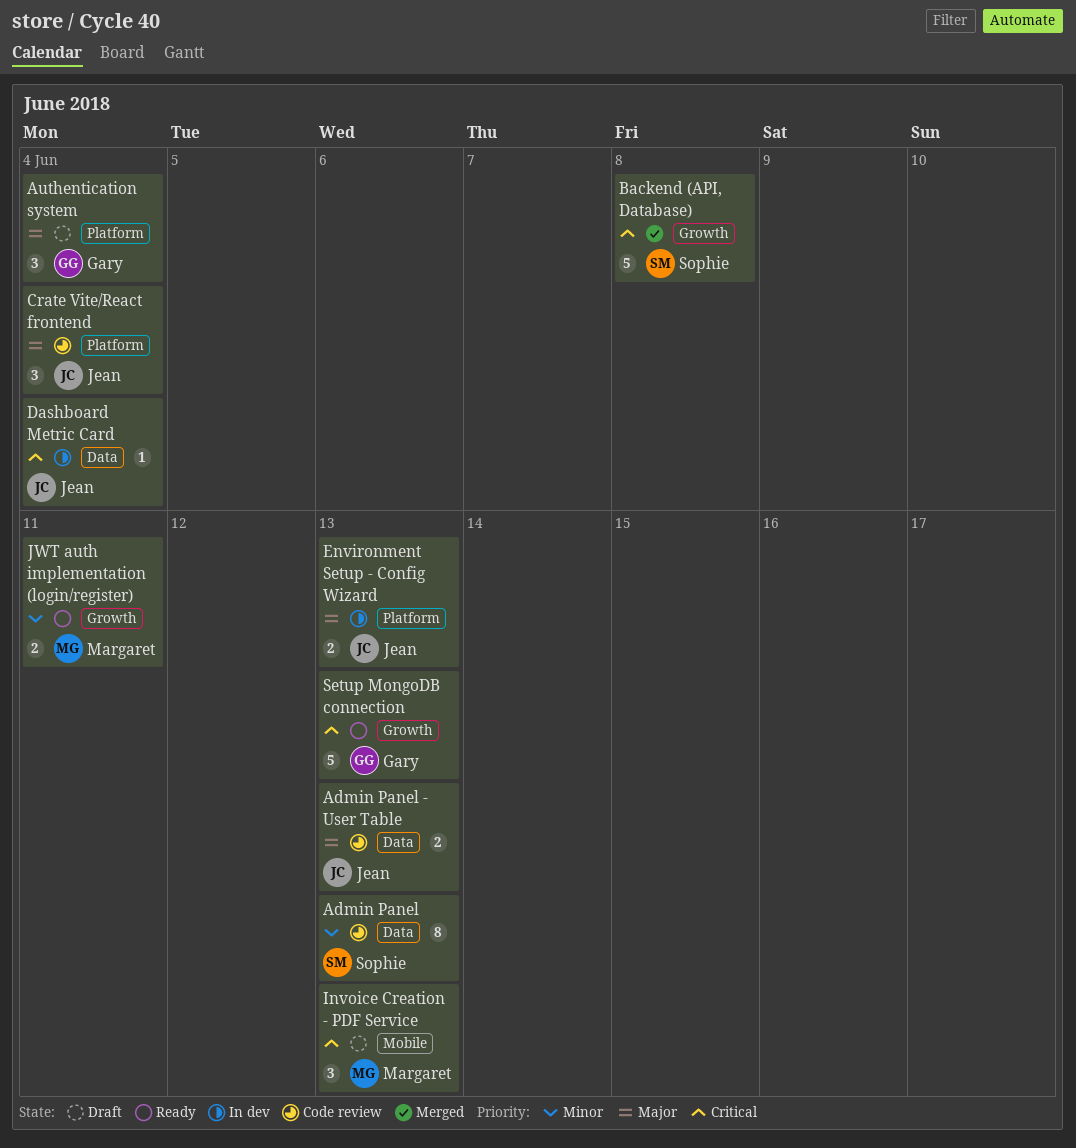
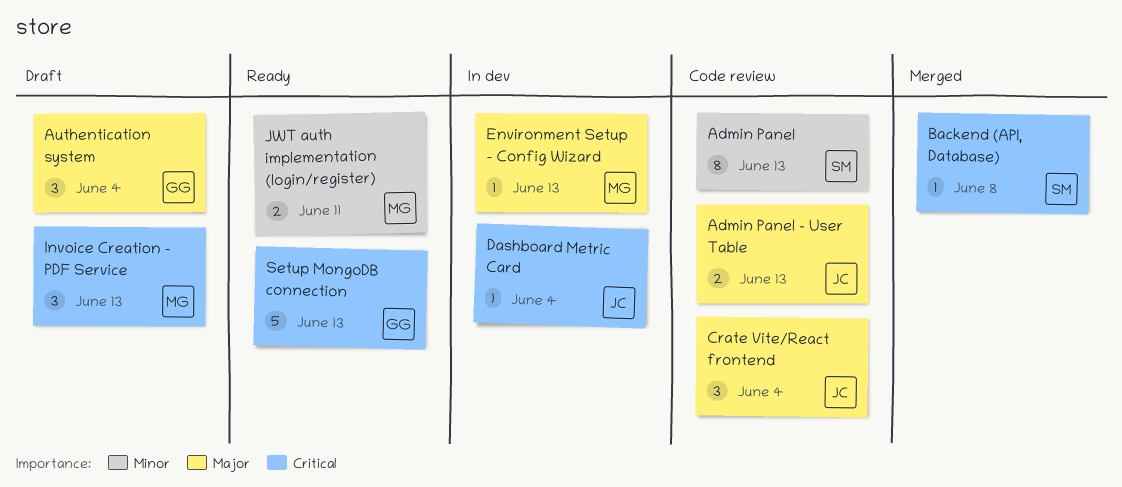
Backend (API, Database), estimate: 5 -> 1
Environment Setup - Config Wizard, owner: Jean -> Margaret
Environment Setup - Config Wizard, estimate: 2 -> 1

